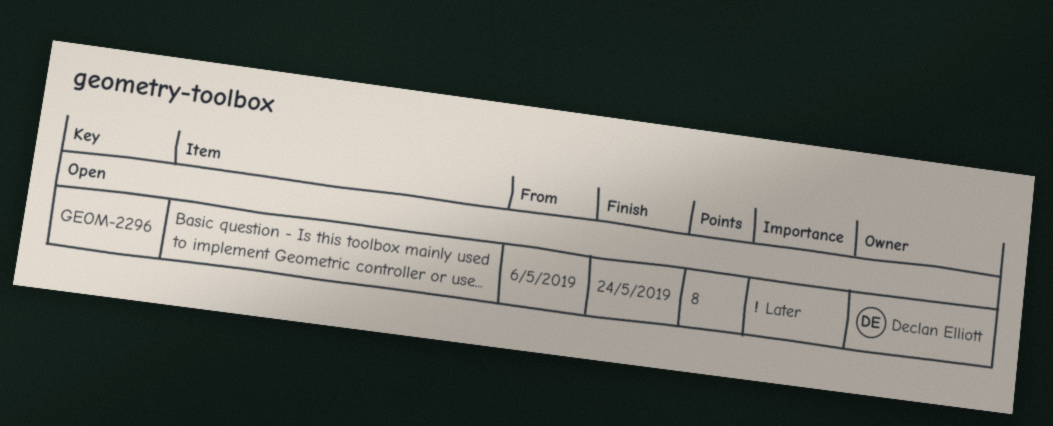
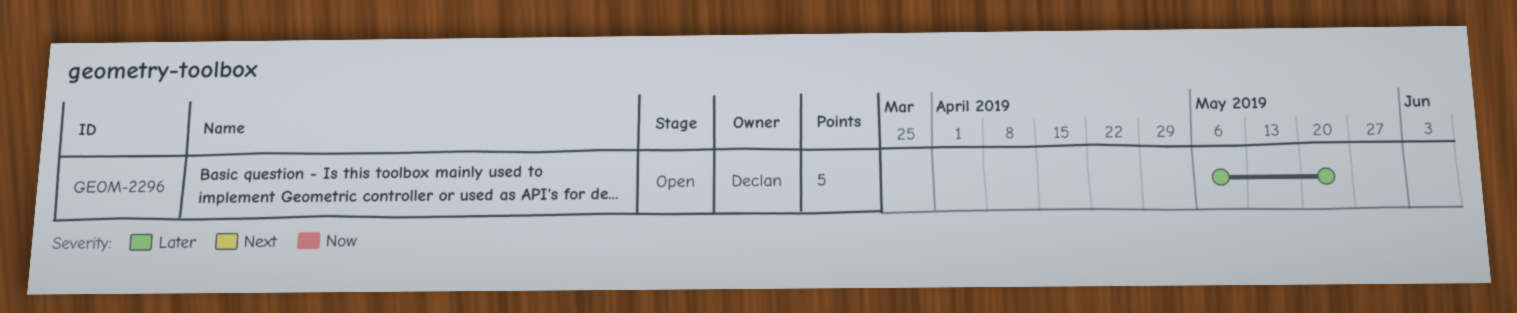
GEOM-2296, estimate: 8 -> 5

